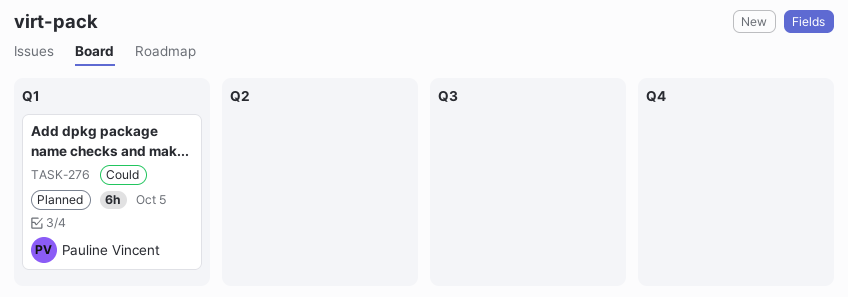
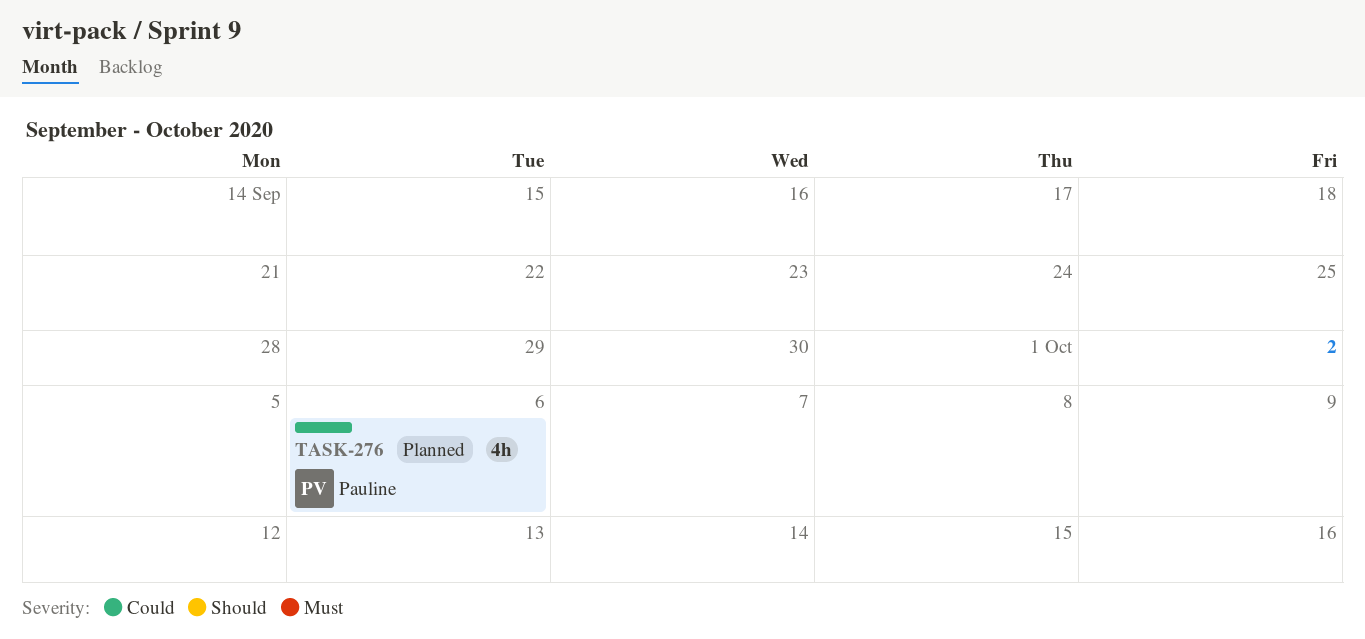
TASK-276, estimate: 6h -> 4h
TASK-276, due: Oct 5 -> Oct 6

